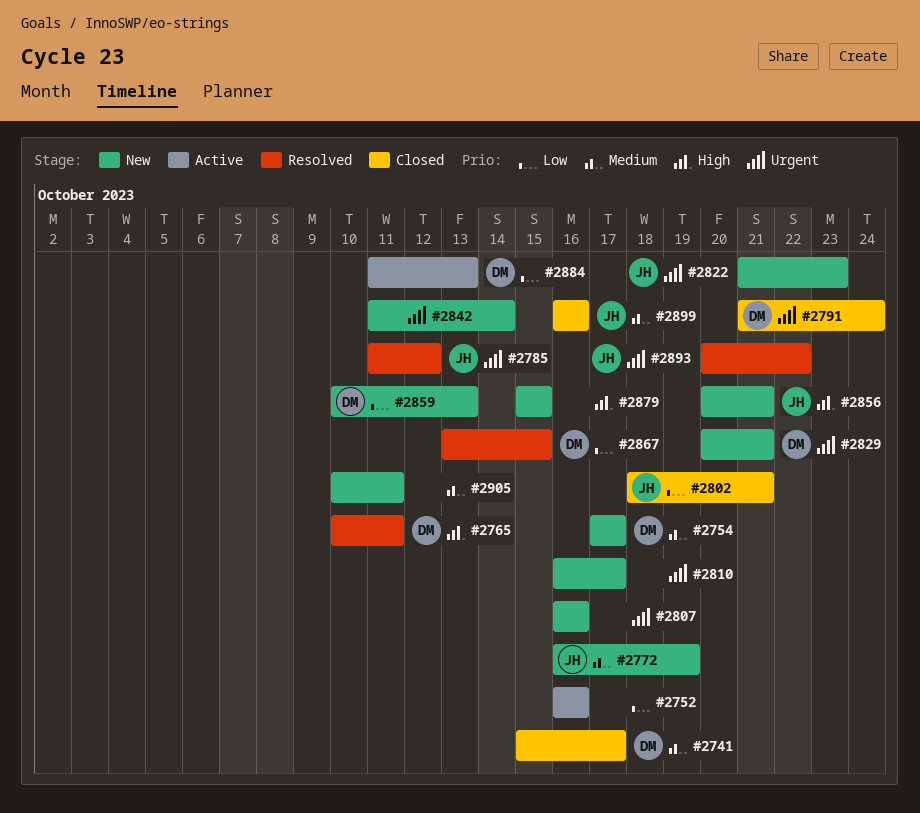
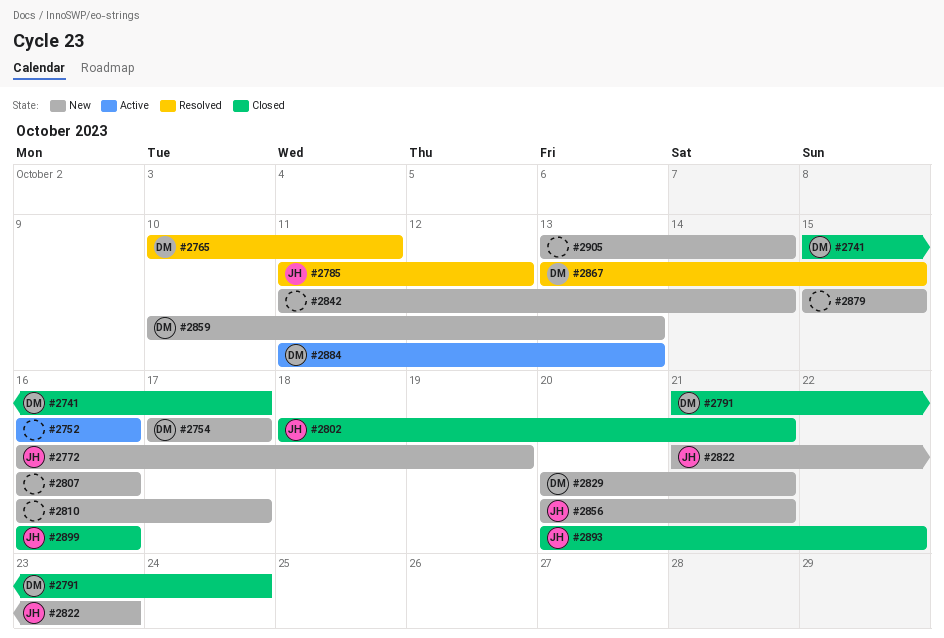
#2893, status: Resolved -> Closed
#2905, start: Oct 10 -> Oct 13
#2905, due: Oct 11 -> Oct 14

